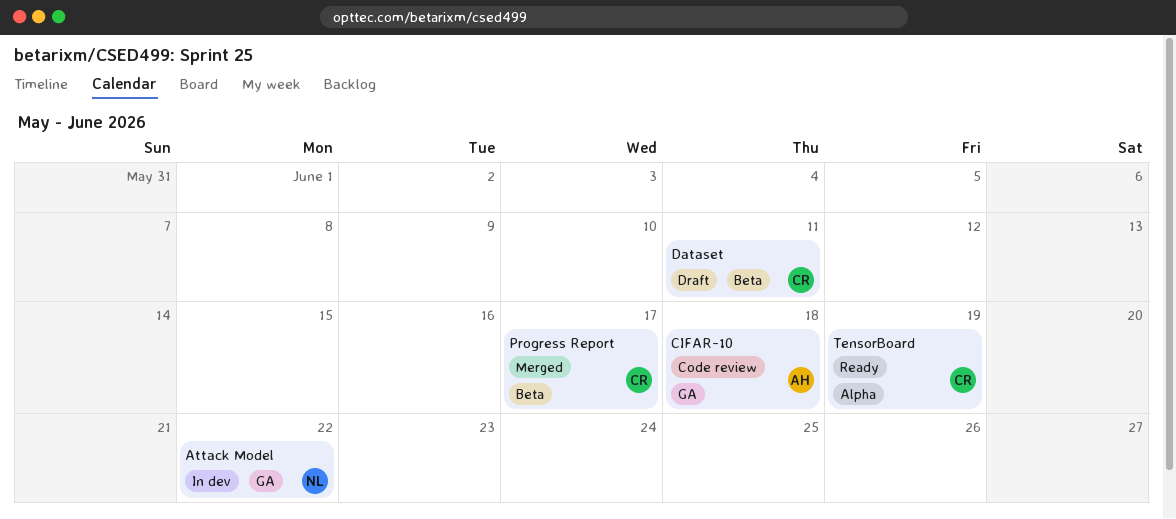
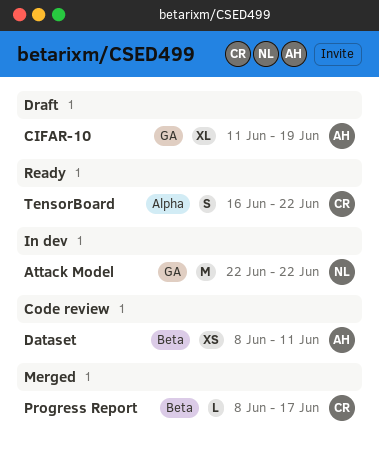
CIFAR-10, status: Code review -> Draft
CIFAR-10, due: Jun 18 -> Jun 19
Dataset, status: Draft -> Code review
Dataset, owner: CR -> AH
TensorBoard, due: Jun 19 -> Jun 22

